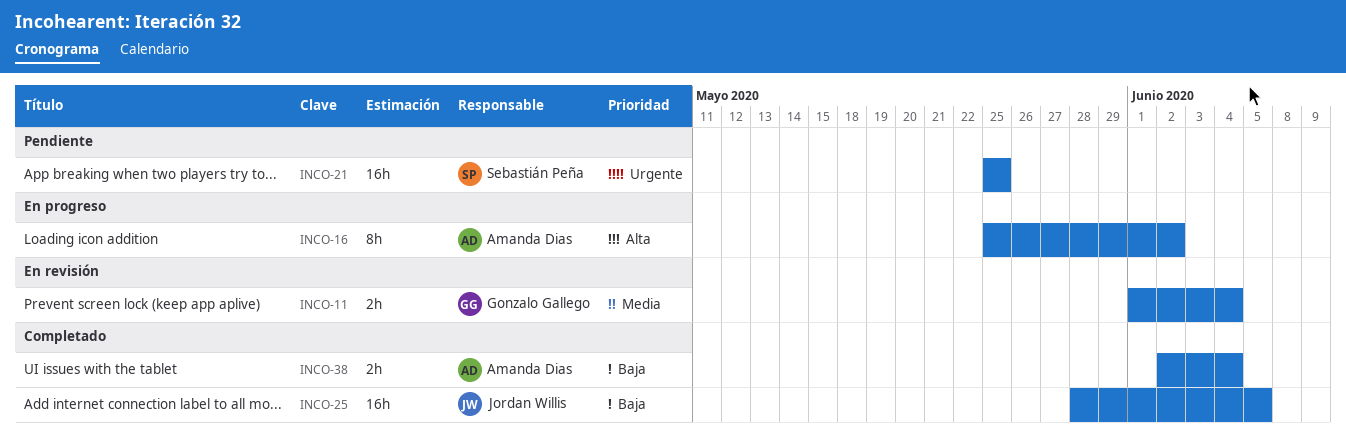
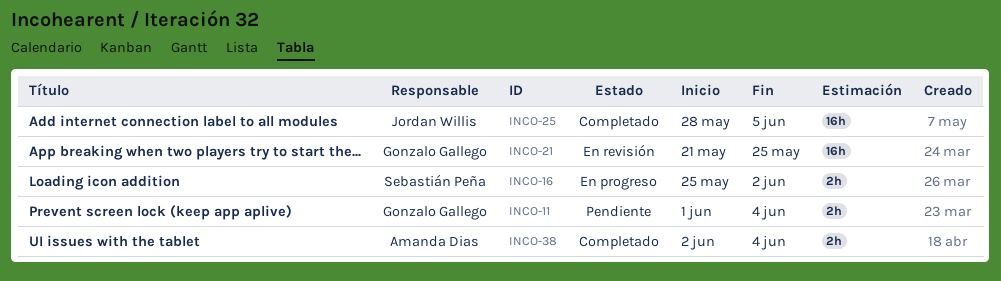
INCO-11, status: En revisión -> Pendiente
INCO-16, owner: Amanda Dias -> Sebastián Peña
INCO-16, estimate: 8h -> 2h
INCO-21, status: Pendiente -> En revisión
INCO-21, owner: Sebastián Peña -> Gonzalo Gallego
INCO-21, start: May 25 -> May 21

